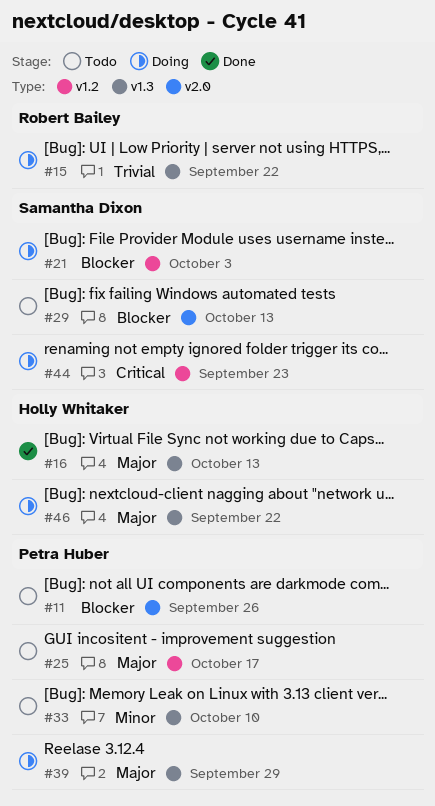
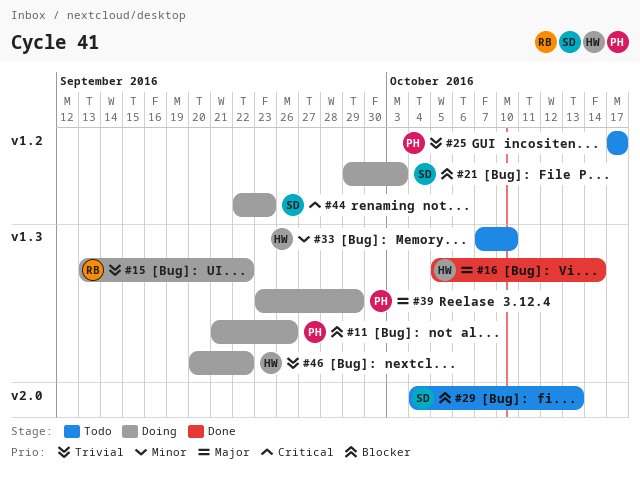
#11, status: Todo -> Doing
#11, label: v2.0 -> v1.3
#16, due: Oct 13 -> Oct 14
#25, priority: Major -> Trivial
#33, owner: Petra Huber -> Holly Whitaker
#46, priority: Major -> Trivial

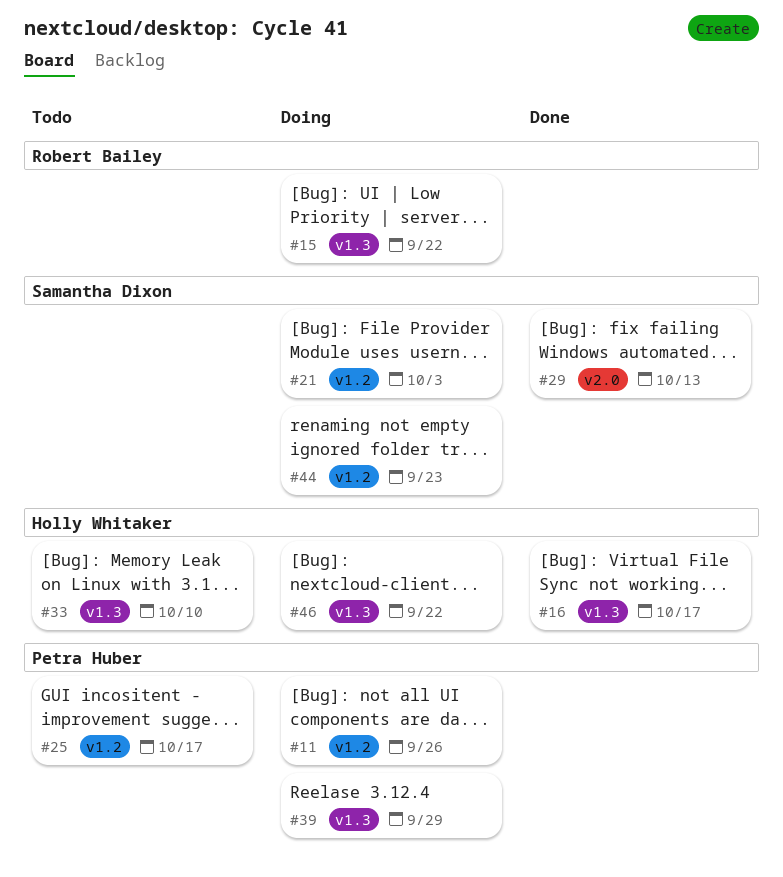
#11, label: v1.3 -> v1.2
#16, due: Oct 14 -> Oct 17
#29, status: Todo -> Done

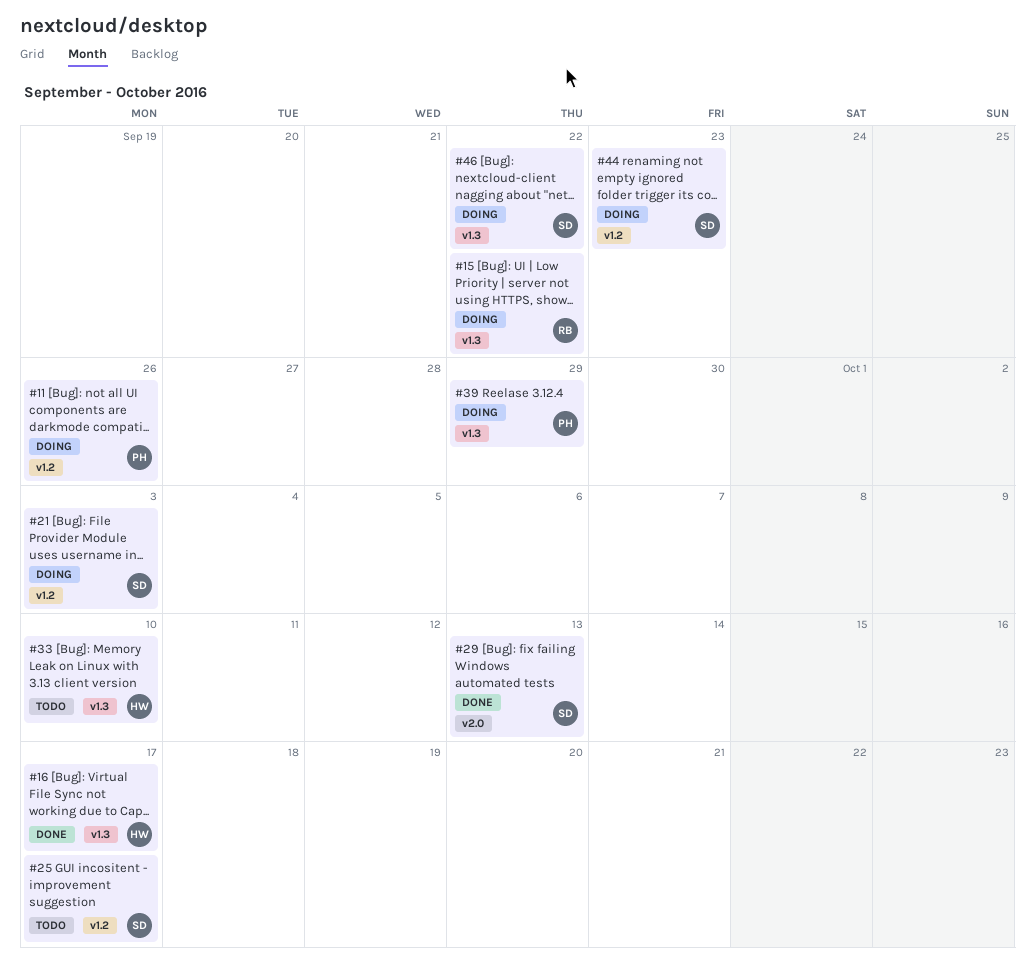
#25, owner: Petra Huber -> Samantha Dixon
#46, owner: Holly Whitaker -> Samantha Dixon

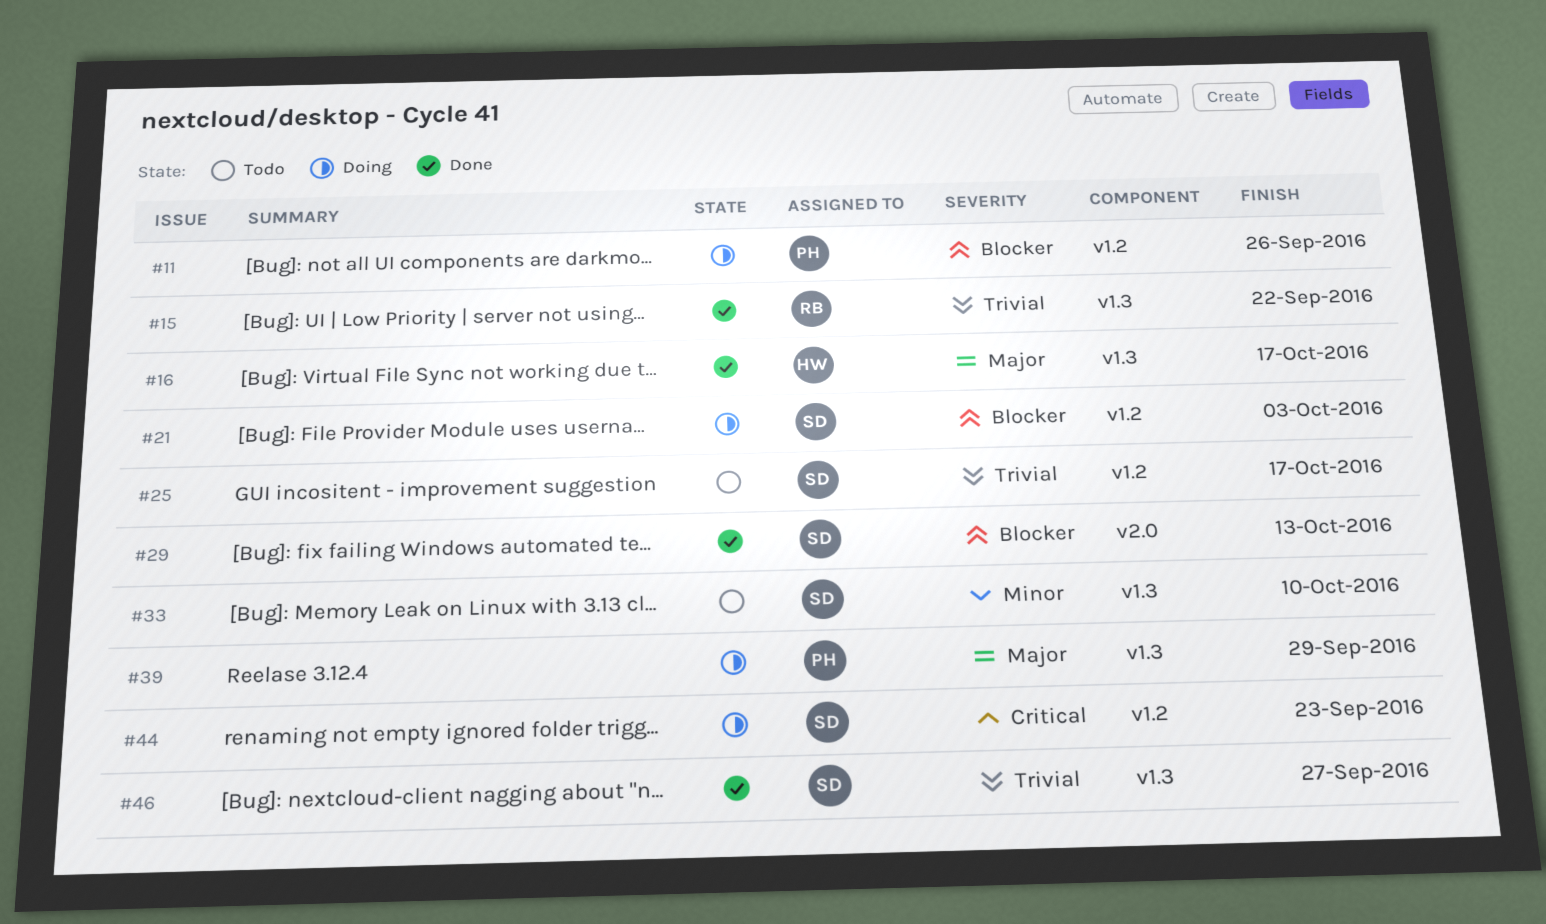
#15, status: Doing -> Done
#33, owner: HW -> SD
#46, status: Doing -> Done
#46, due: Sep 22 -> Sep 27

